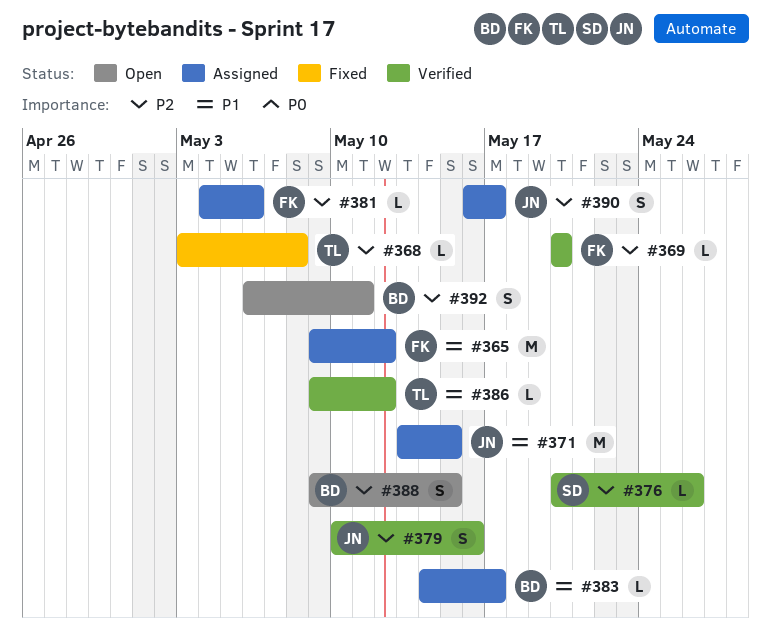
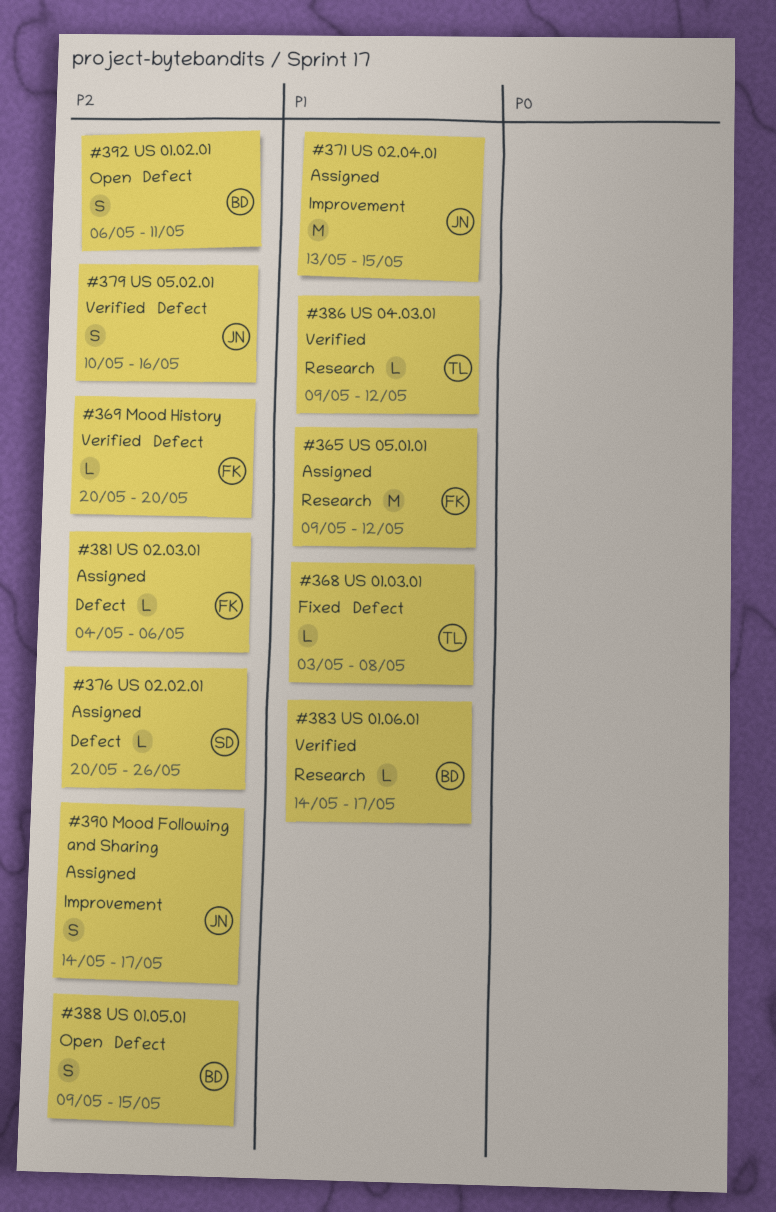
#368, priority: P2 -> P1
#376, status: Verified -> Assigned
#383, status: Assigned -> Verified
#390, start: May 16 -> May 14

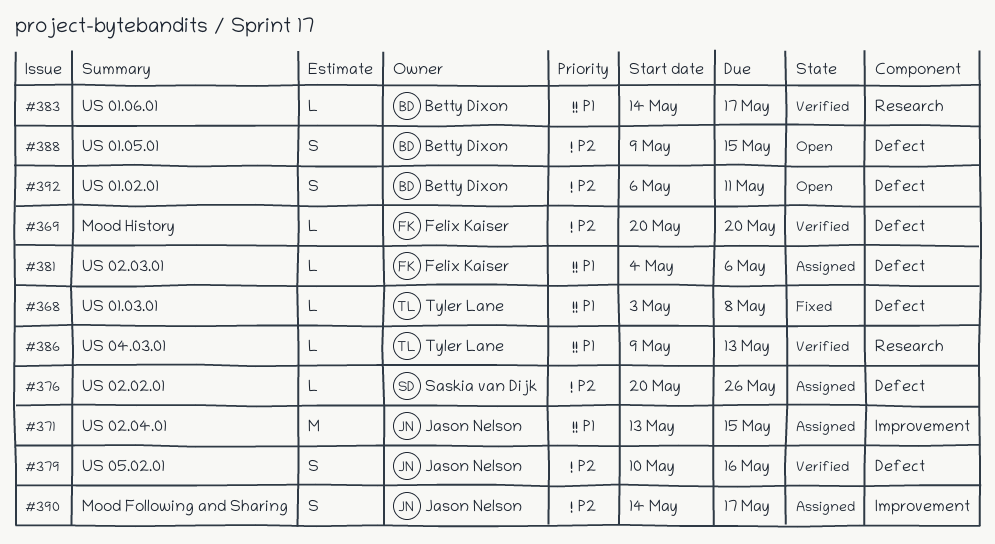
#365: present -> none
#381, priority: P2 -> P1
#386, due: May 12 -> May 13

